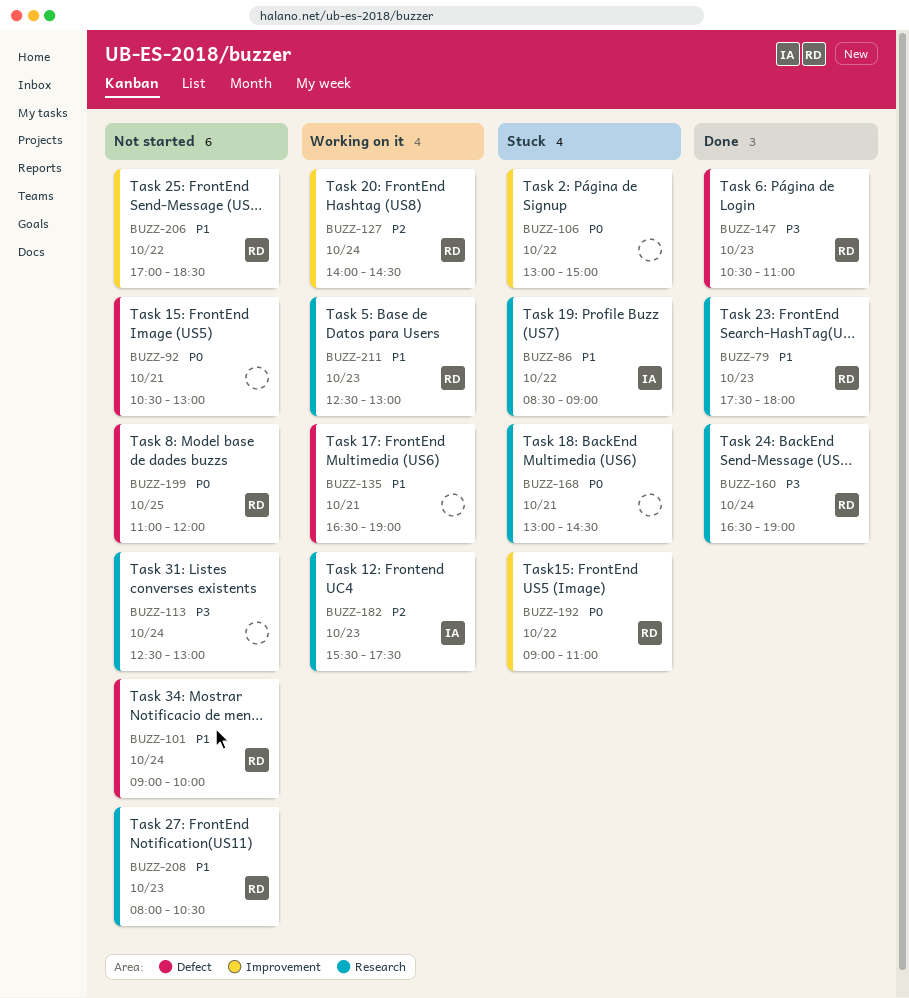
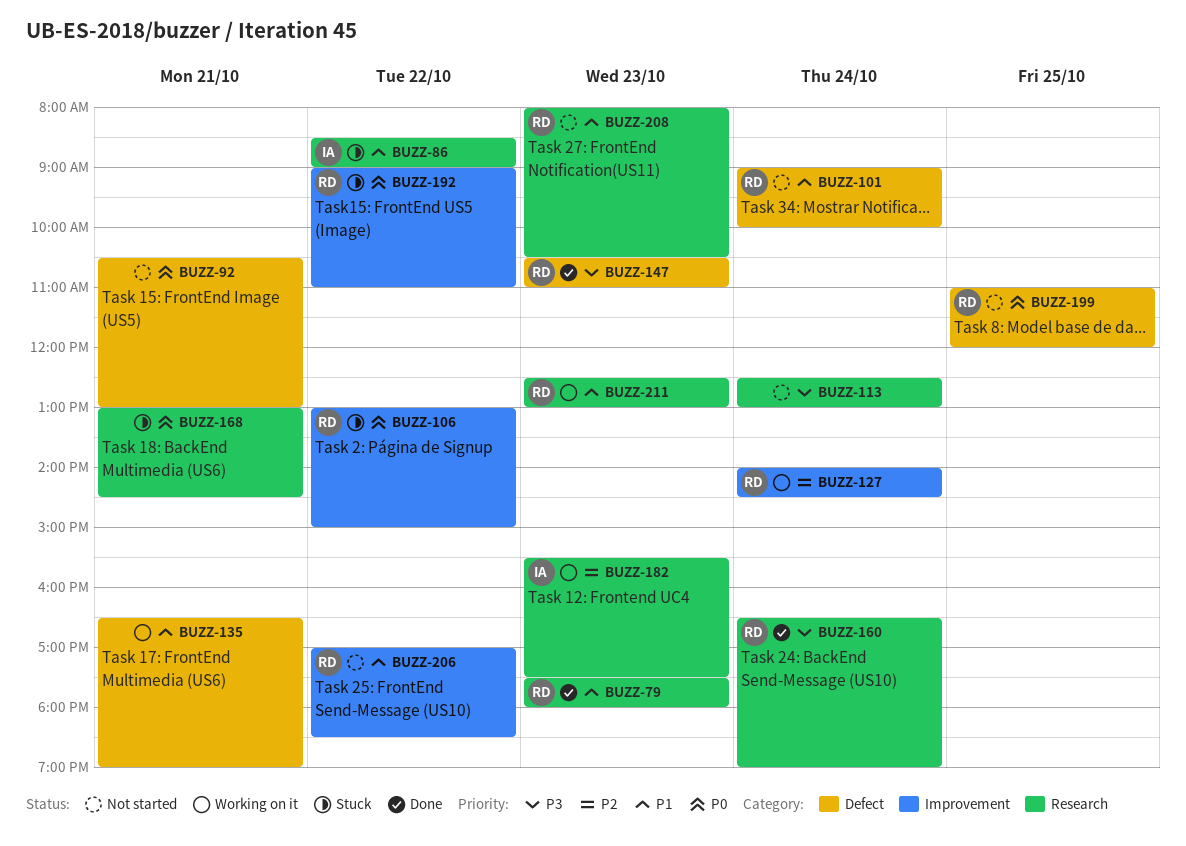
BUZZ-106, owner: none -> RD

